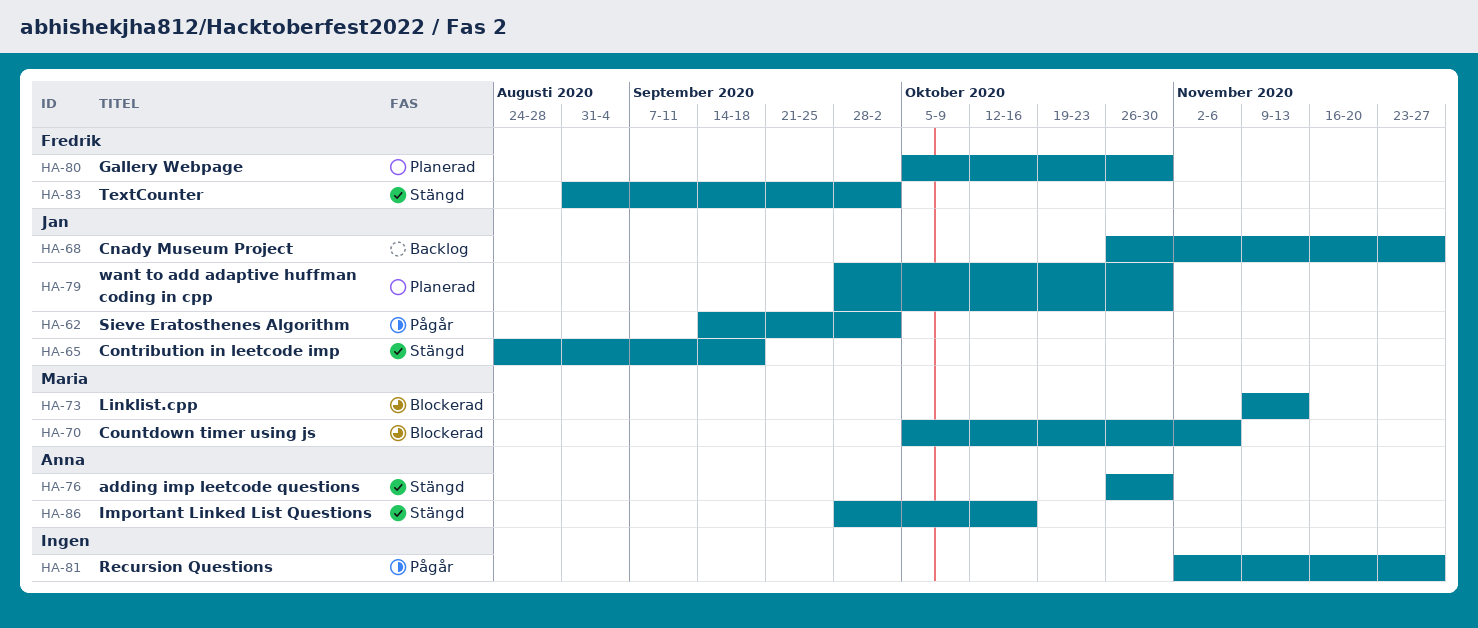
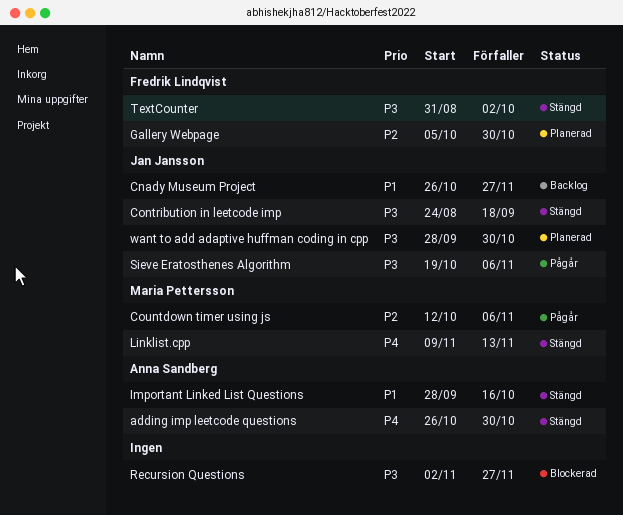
Countdown timer using js, status: Blockerad -> Pågår
Countdown timer using js, start: Oct 5 -> Oct 12
Linklist.cpp, status: Blockerad -> Stängd
Recursion Questions, status: Pågår -> Blockerad
Sieve Eratosthenes Algorithm, start: Sep 14 -> Oct 19
Sieve Eratosthenes Algorithm, due: Oct 2 -> Nov 6

